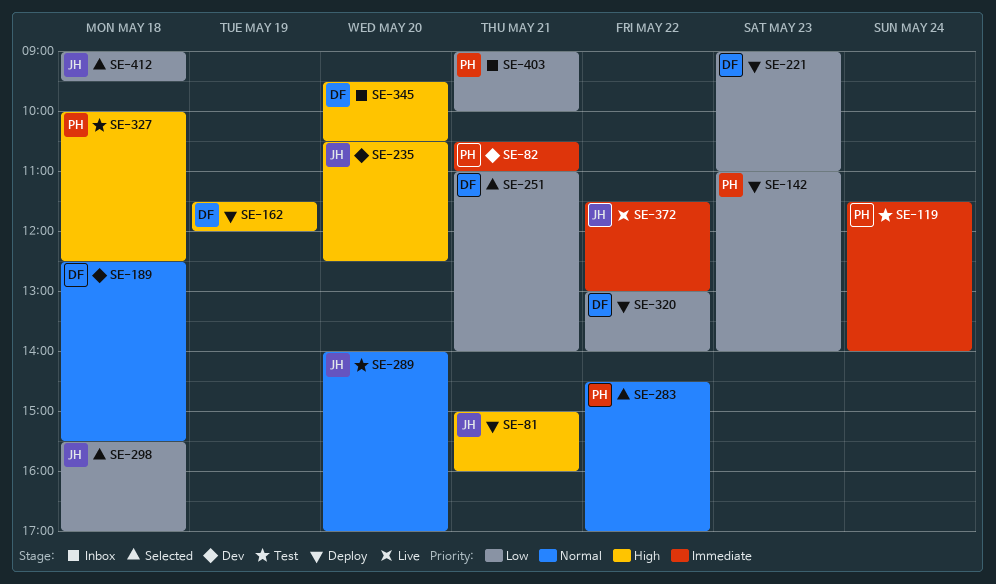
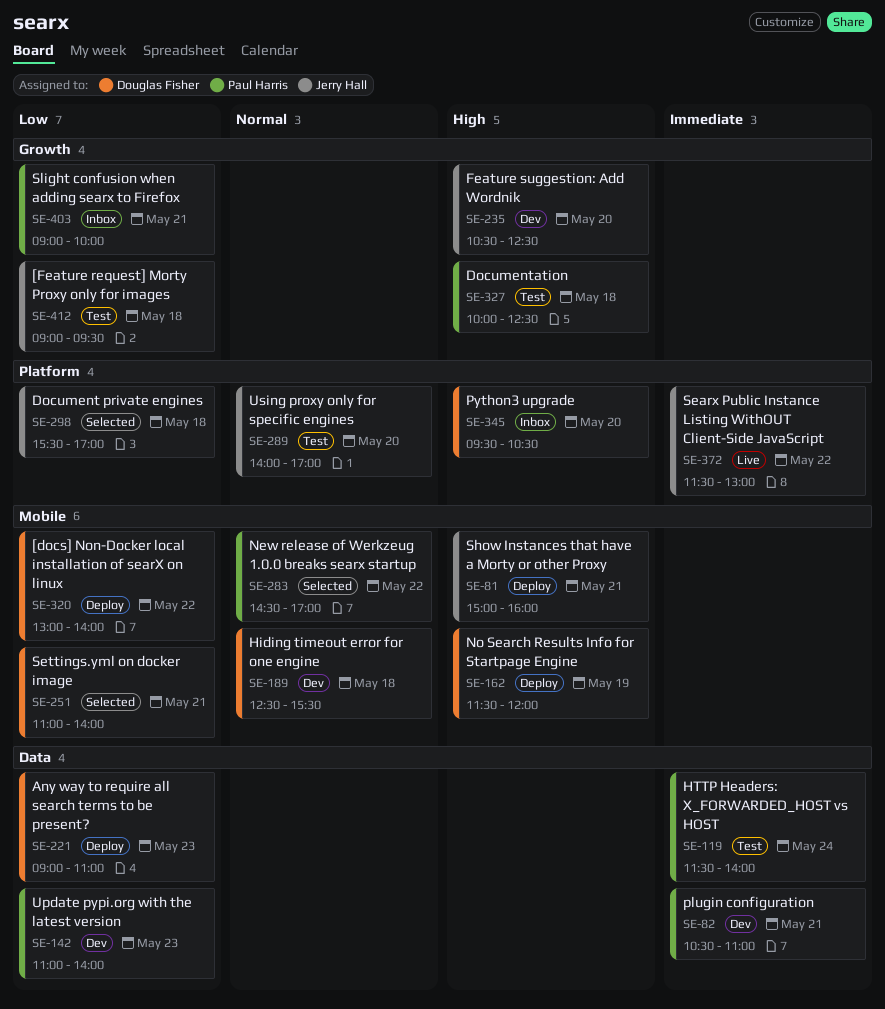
SE-142, status: Deploy -> Dev
SE-412, status: Selected -> Test

